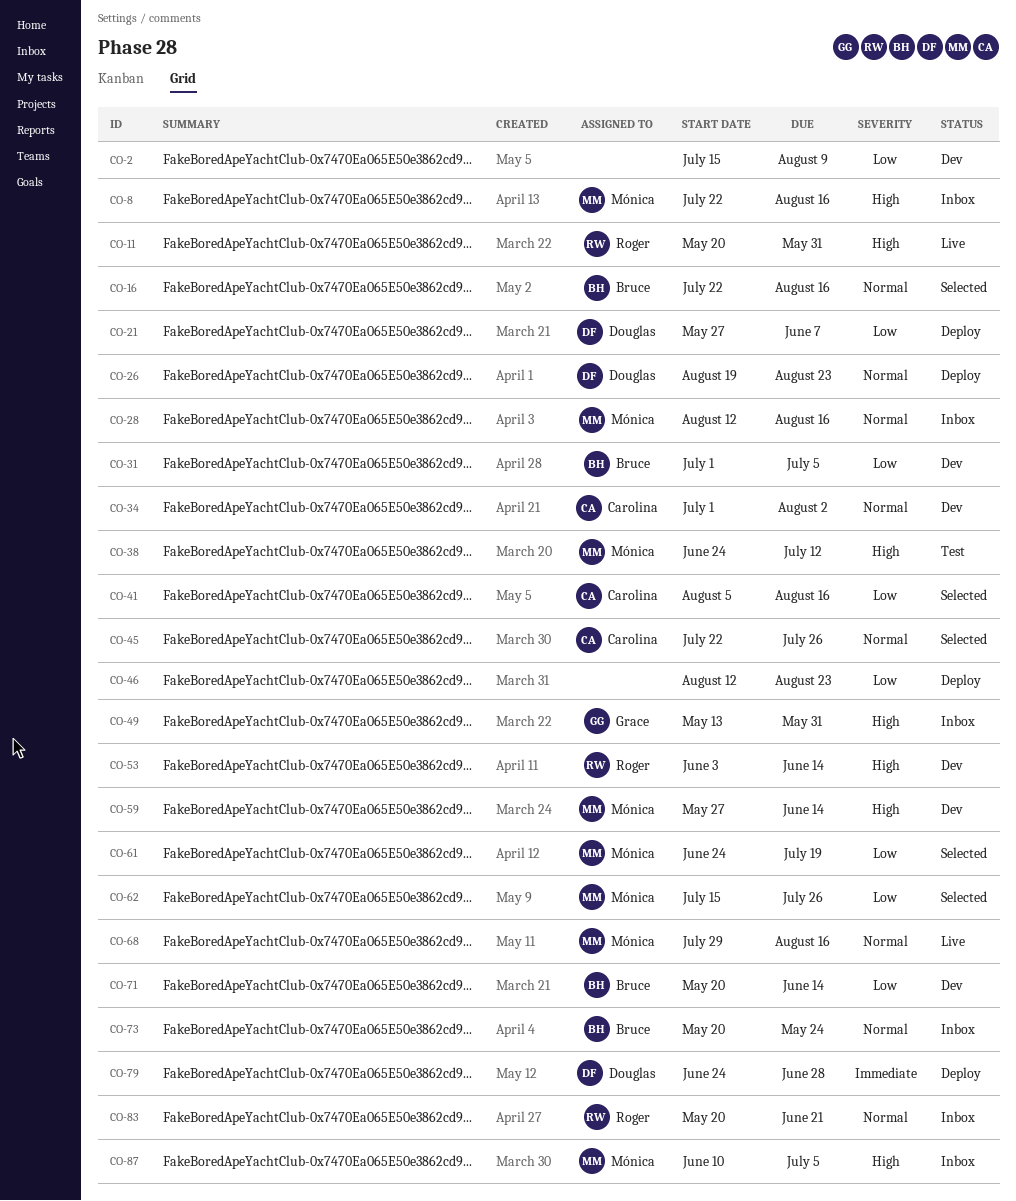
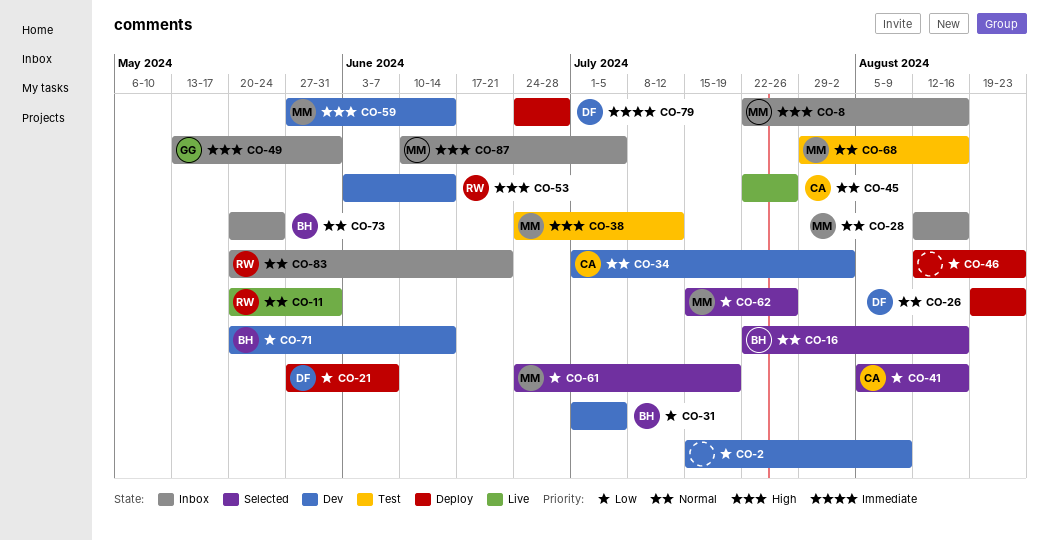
CO-11, priority: High -> Normal
CO-45, status: Selected -> Live
CO-68, status: Live -> Test

